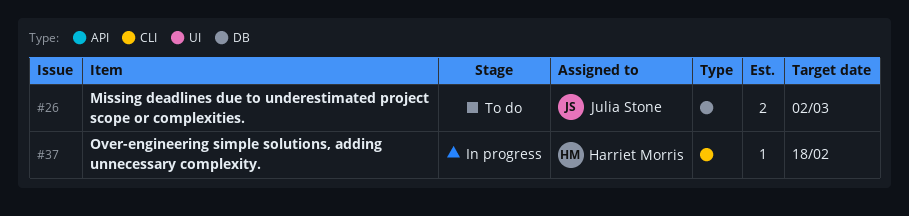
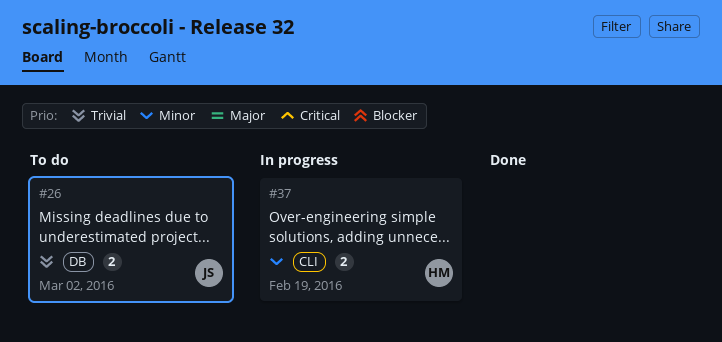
#37, estimate: 1 -> 2
#37, due: Feb 18 -> Feb 19

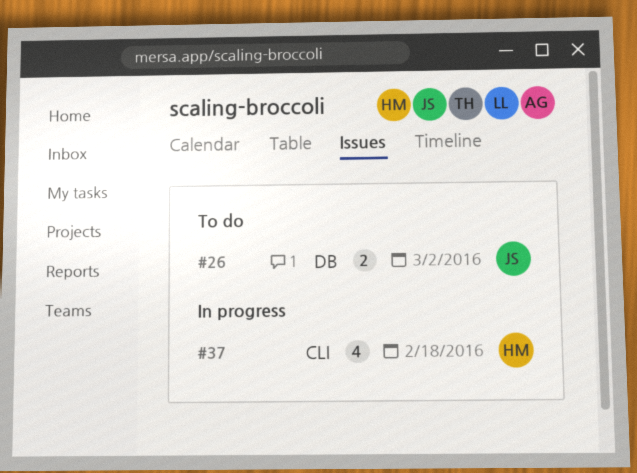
#37, estimate: 2 -> 4
#37, due: Feb 19 -> Feb 18

